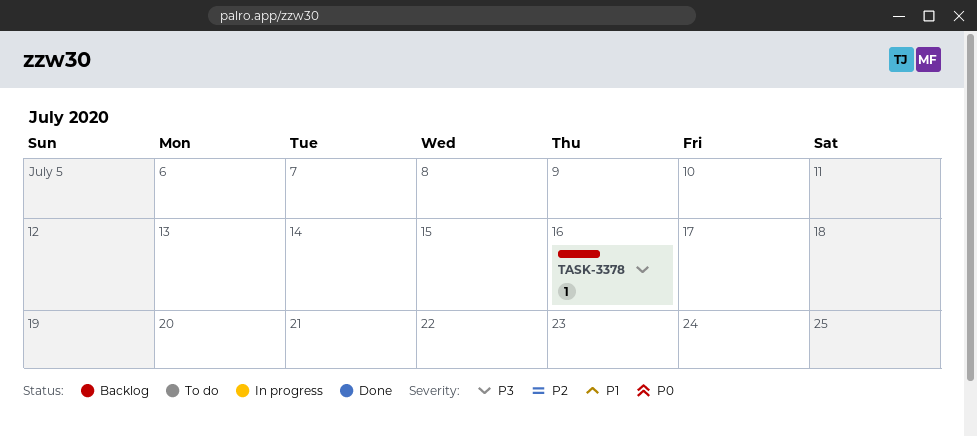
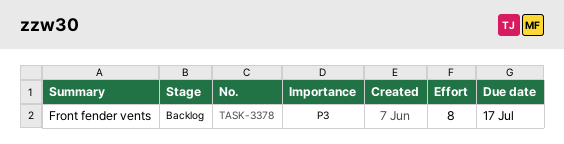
TASK-3378, estimate: 1 -> 8
TASK-3378, due: Jul 16 -> Jul 17

